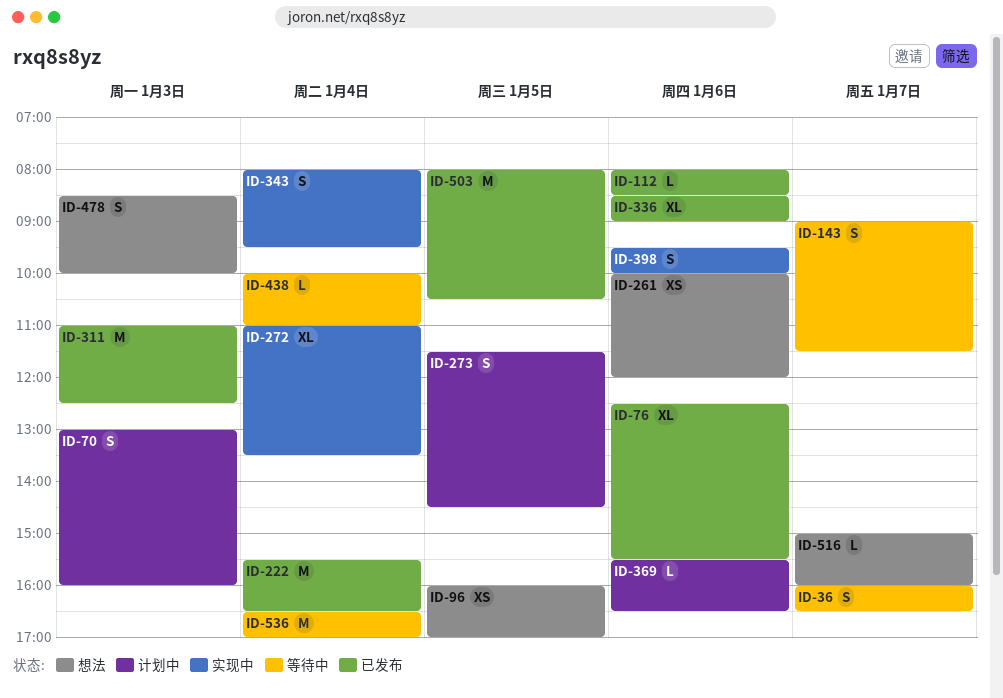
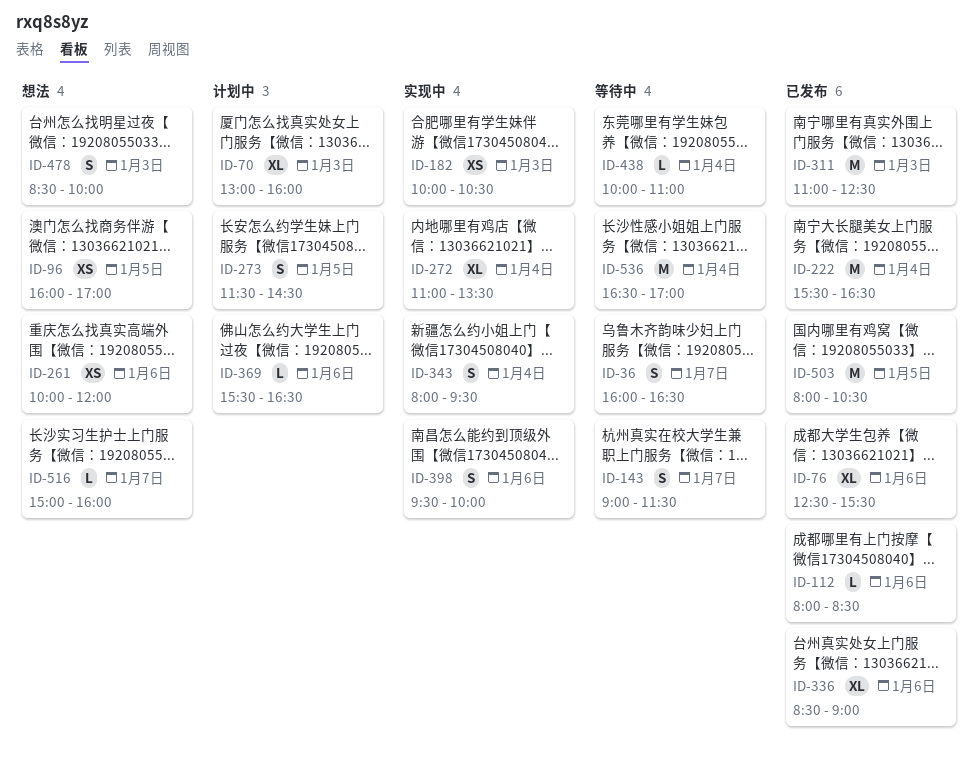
ID-70, estimate: S -> XL
ID-182: none -> present

